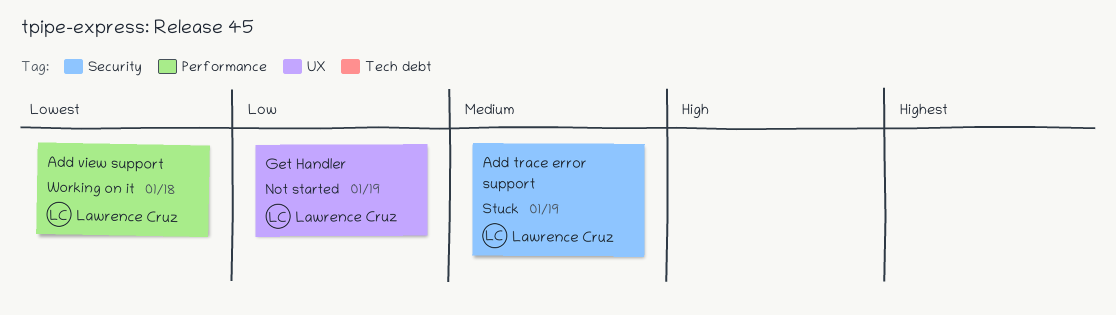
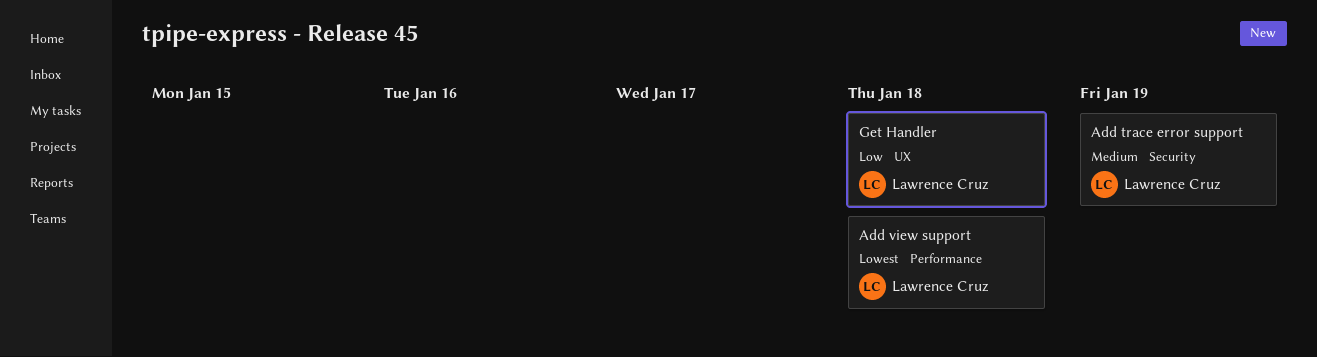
Get Handler, due: Jan 19 -> Jan 18

